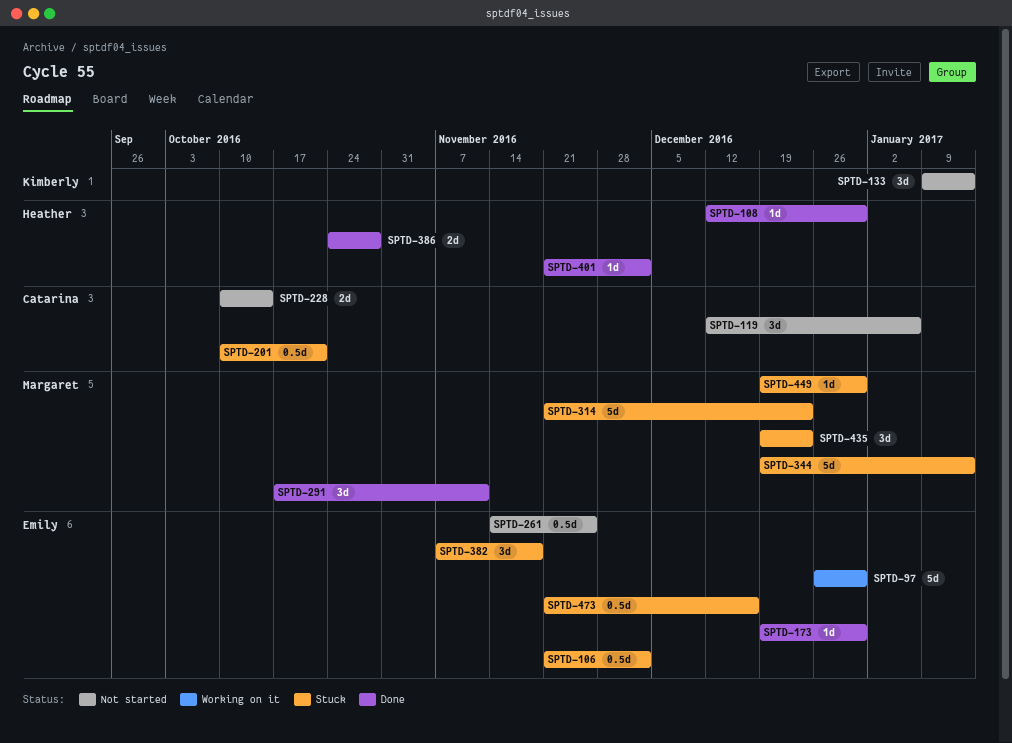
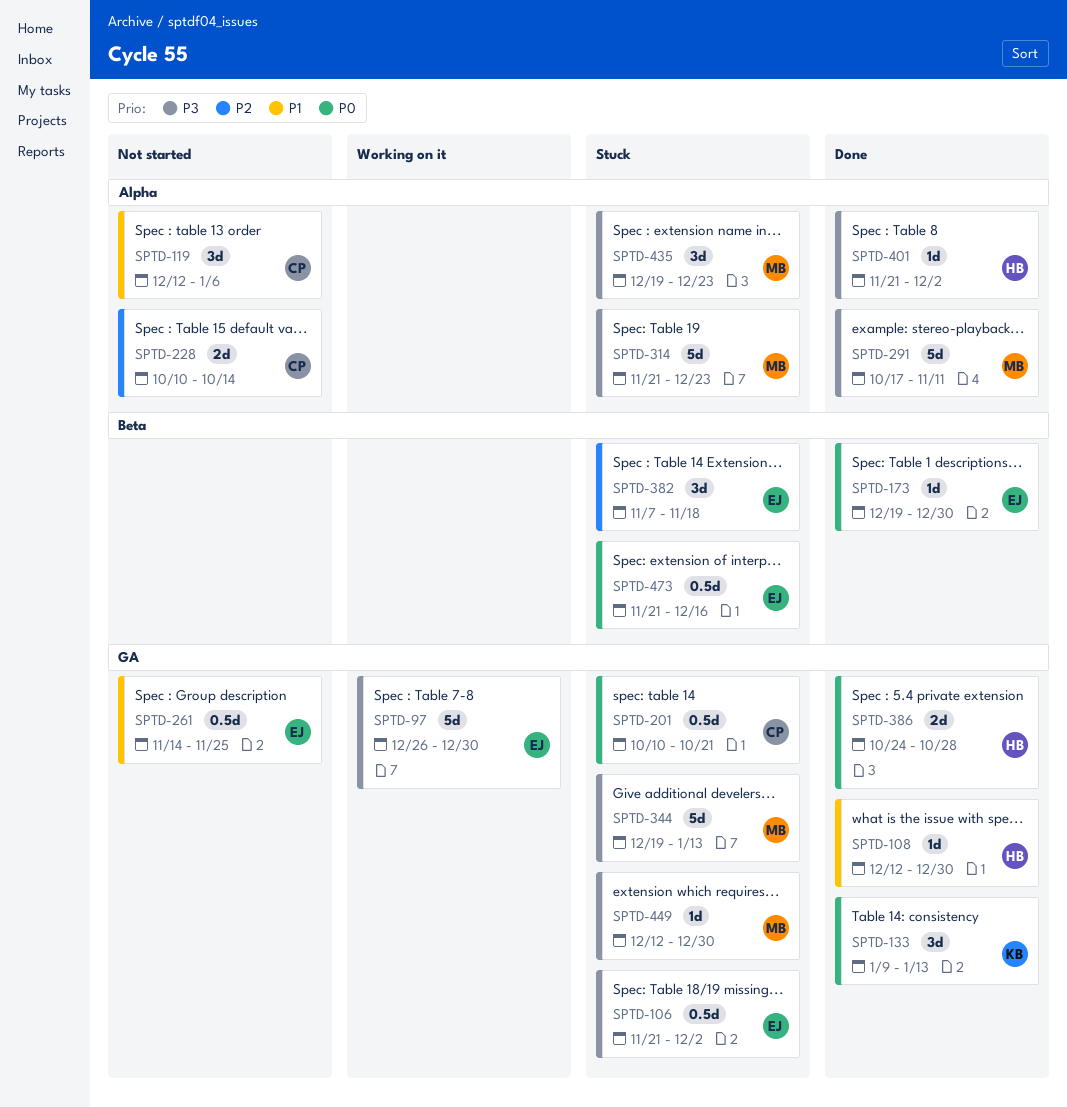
SPTD-133, status: Not started -> Done
SPTD-291, estimate: 3d -> 5d
SPTD-449, start: Dec 19 -> Dec 12

